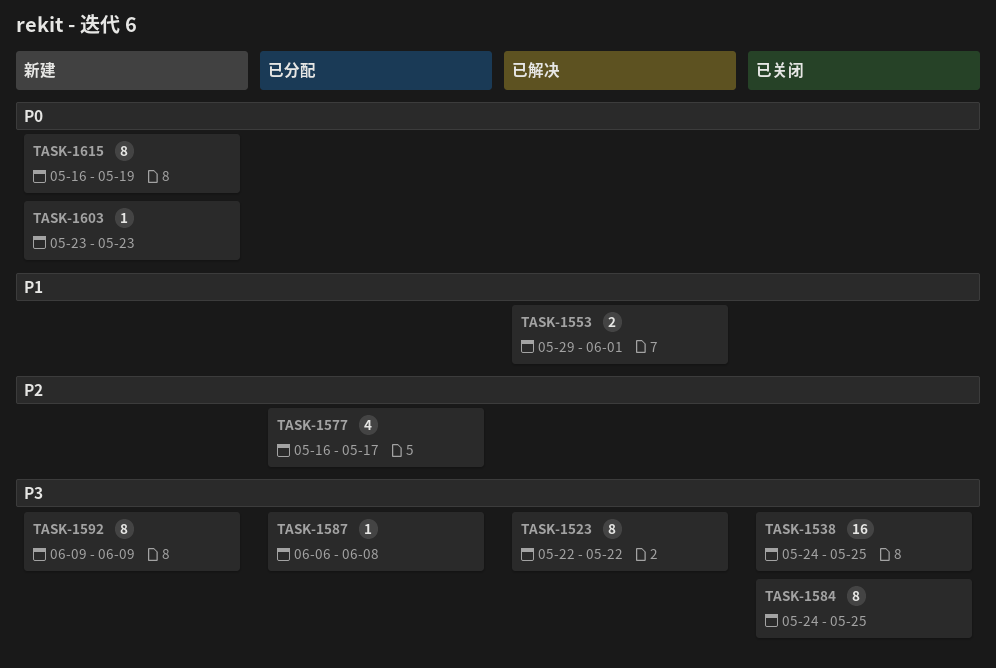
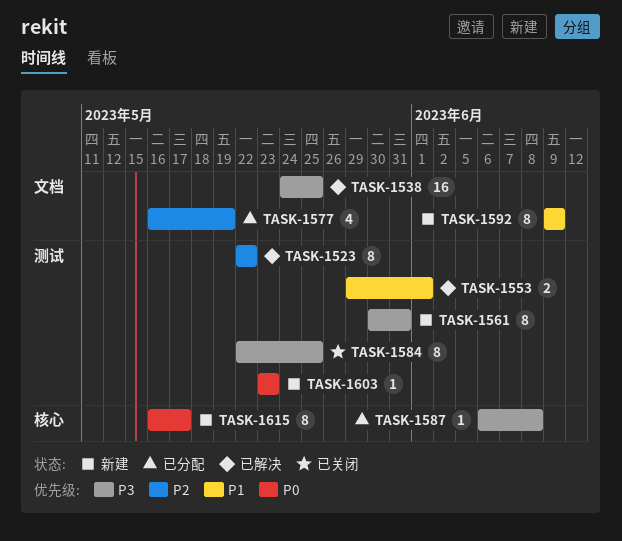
TASK-1523, priority: P3 -> P2
TASK-1538, status: 已关闭 -> 已解决
TASK-1561: none -> present
TASK-1577, due: May 17 -> May 19
TASK-1584, start: May 24 -> May 22
TASK-1592, priority: P3 -> P1
TASK-1615, due: May 19 -> May 17

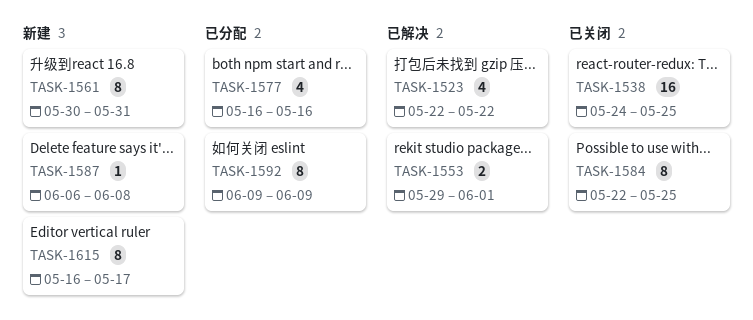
TASK-1523, estimate: 8 -> 4
TASK-1538, status: 已解决 -> 已关闭
TASK-1577, due: May 19 -> May 16
TASK-1587, status: 已分配 -> 新建
TASK-1592, status: 新建 -> 已分配
TASK-1603: present -> none

